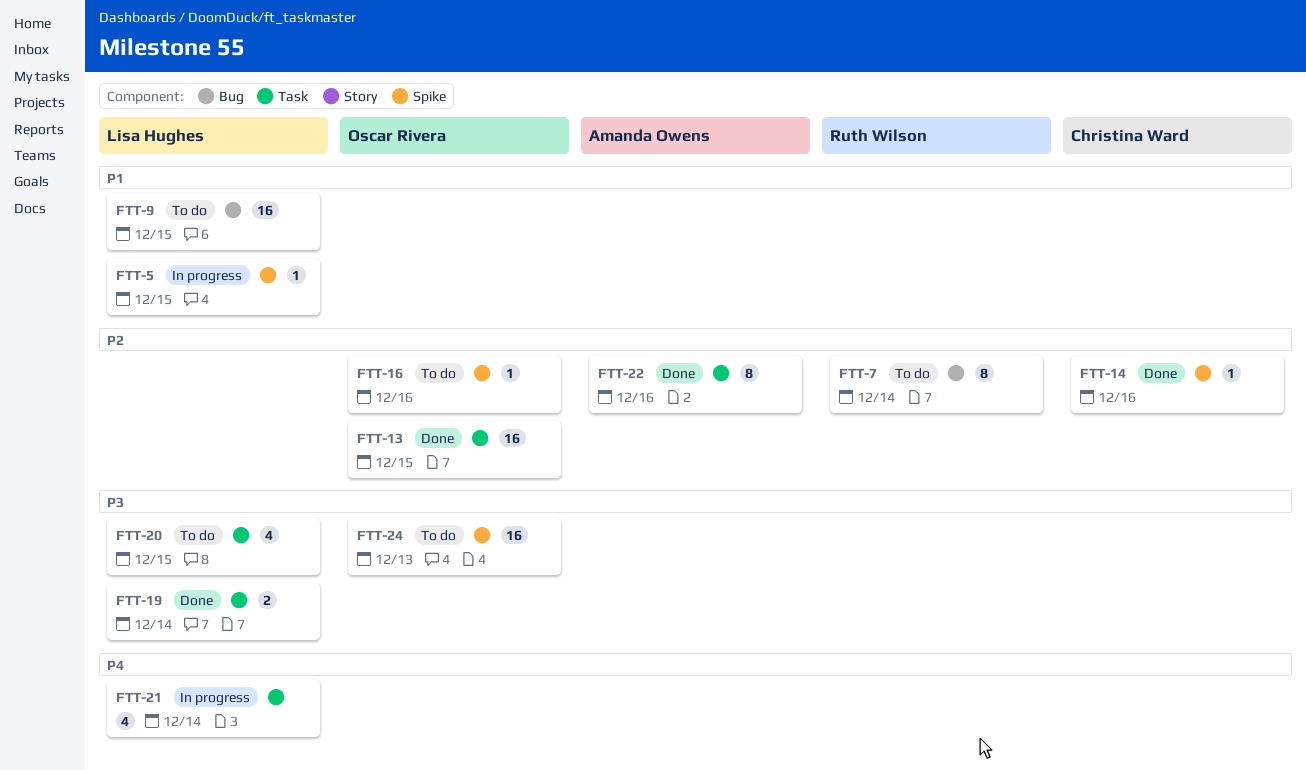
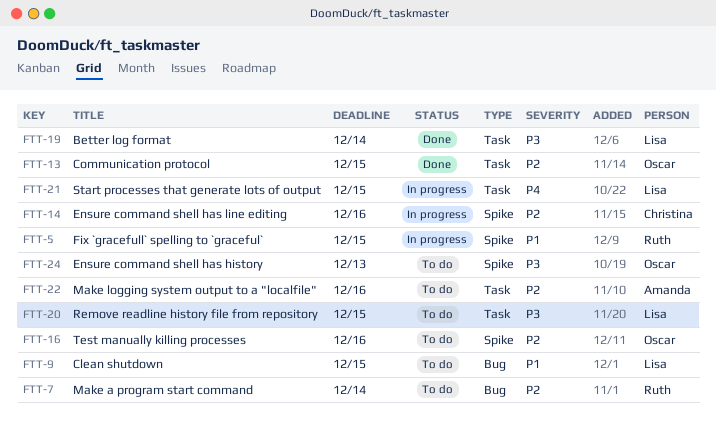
FTT-5, owner: Lisa Hughes -> Ruth Wilson
FTT-14, status: Done -> In progress
FTT-21, due: Dec 14 -> Dec 15
FTT-22, status: Done -> To do

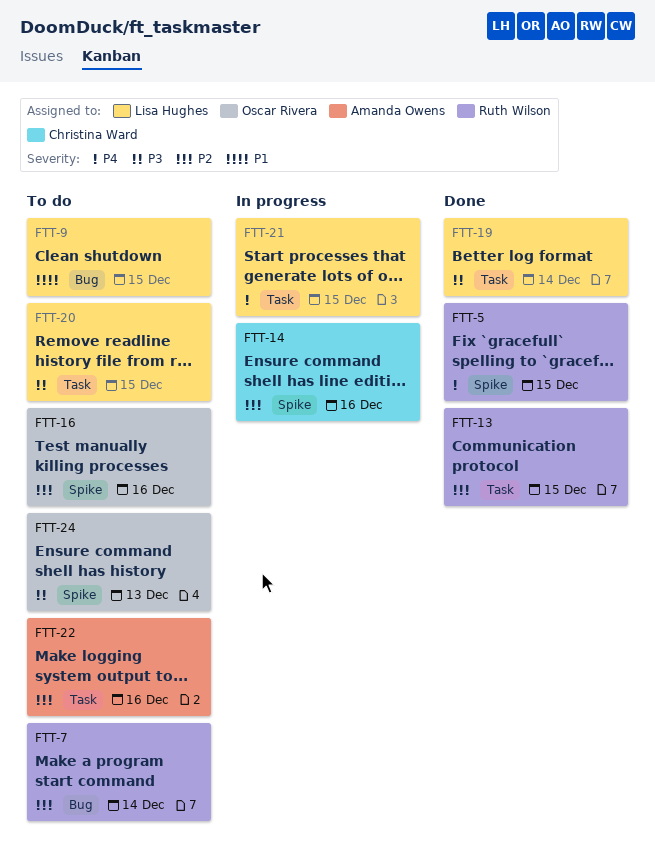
FTT-5, status: In progress -> Done
FTT-5, priority: P1 -> P4
FTT-13, owner: Oscar Rivera -> Ruth Wilson

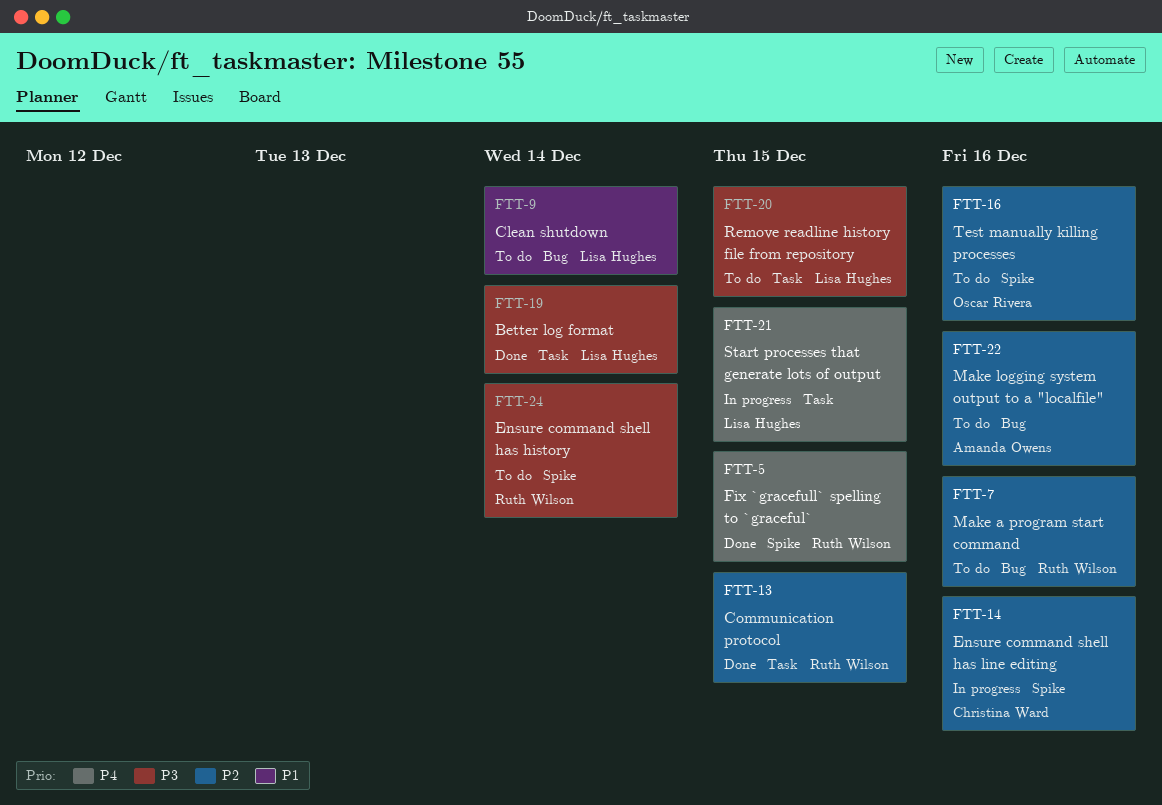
FTT-7, due: Dec 14 -> Dec 16
FTT-9, due: Dec 15 -> Dec 14
FTT-22, label: Task -> Bug
FTT-24, owner: Oscar Rivera -> Ruth Wilson
FTT-24, due: Dec 13 -> Dec 14

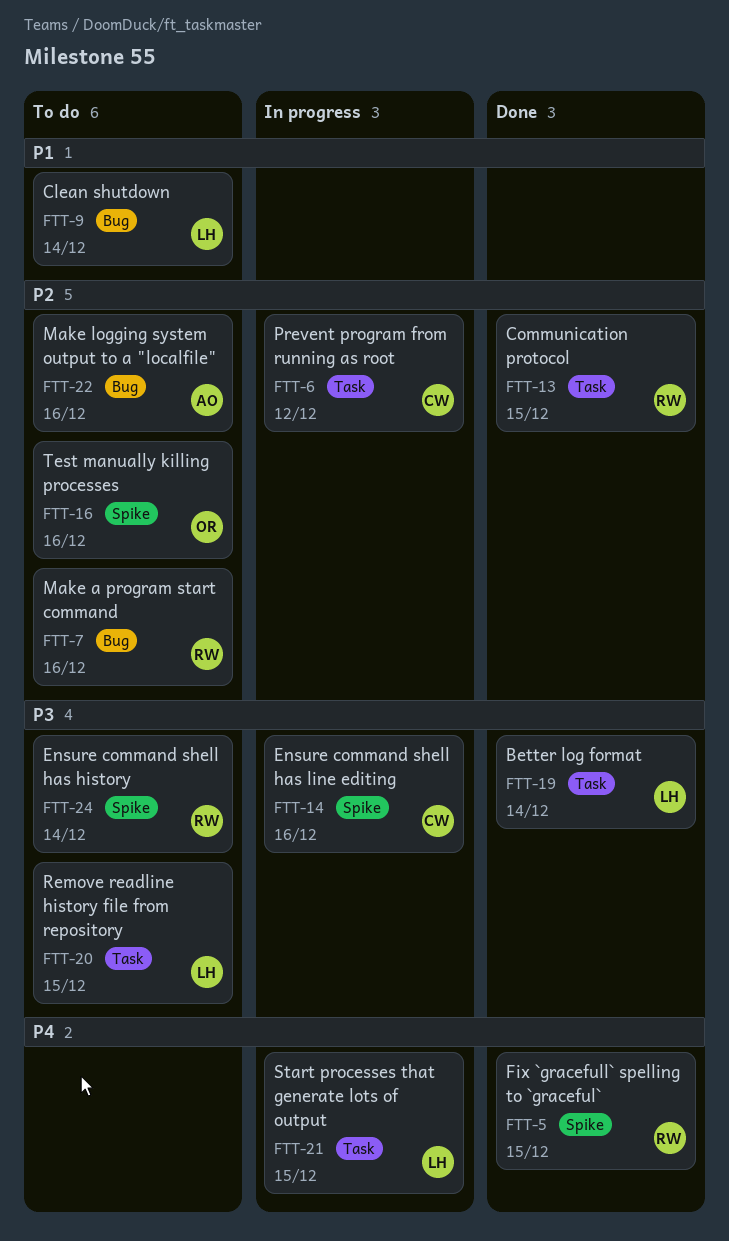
FTT-6: none -> present
FTT-14, priority: P2 -> P3

